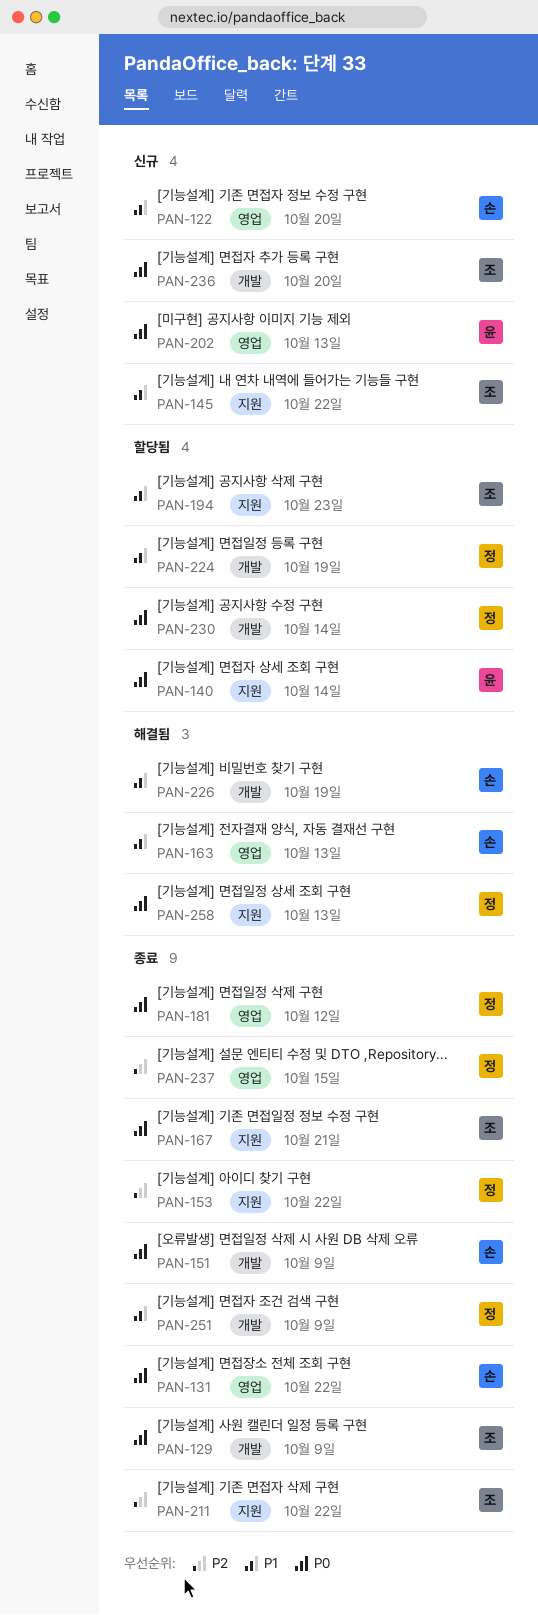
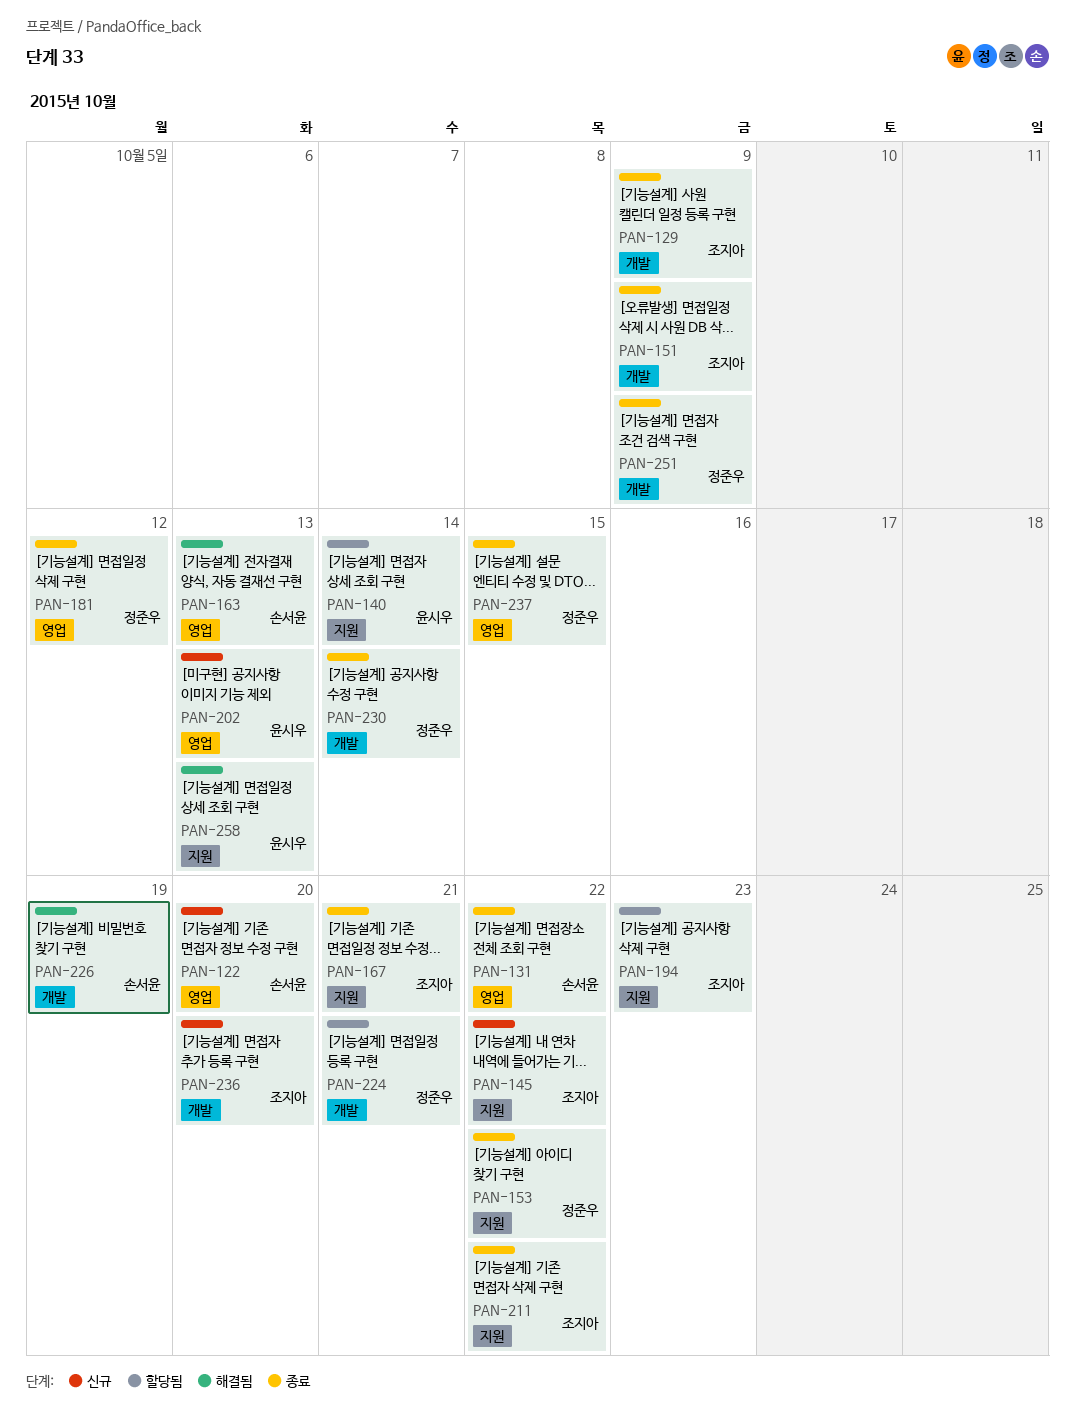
PAN-151, owner: 손서윤 -> 조지아
PAN-224, due: Oct 19 -> Oct 21
PAN-230, status: 할당됨 -> 종료
PAN-258, owner: 정준우 -> 윤시우

